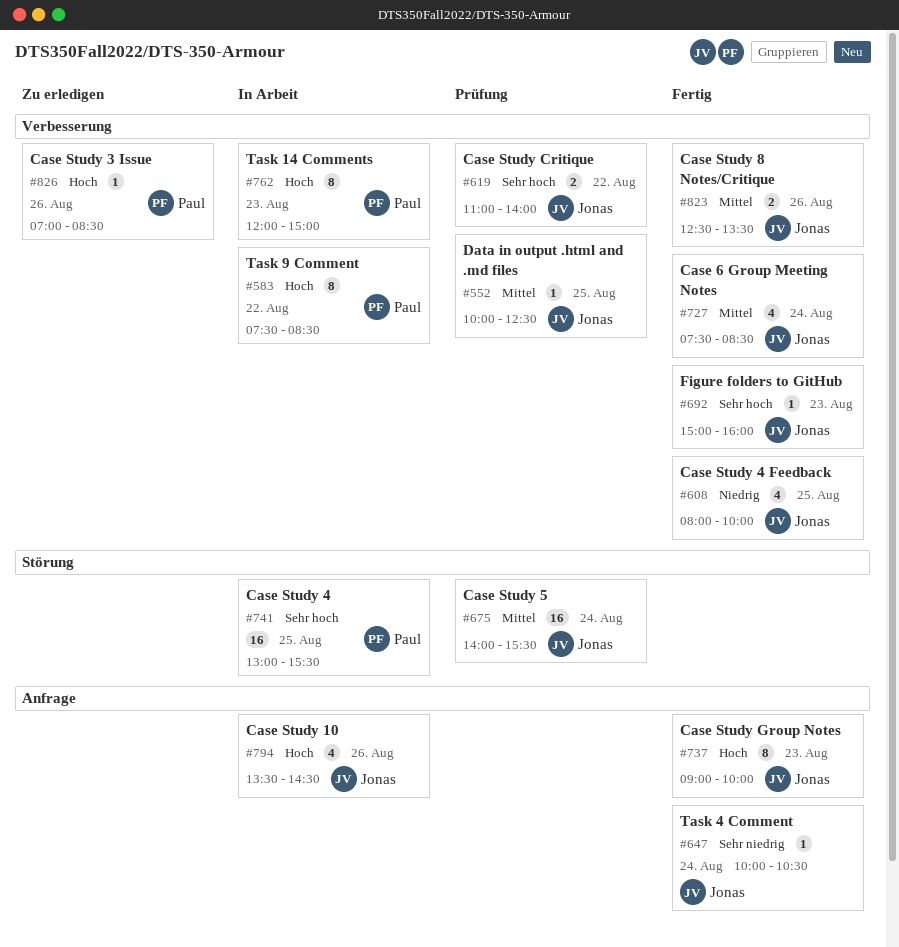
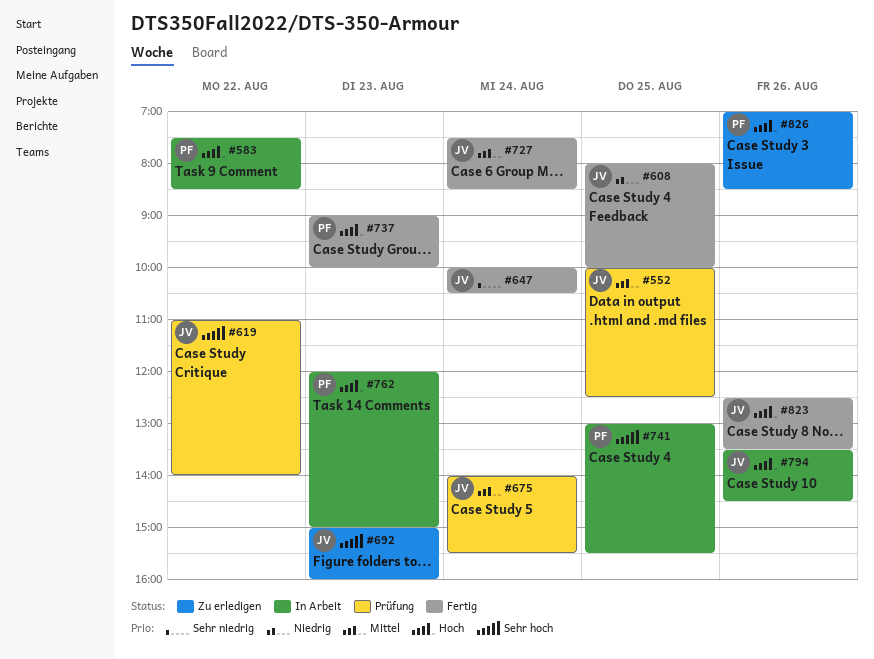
#692, status: Fertig -> Zu erledigen
#737, owner: Jonas -> Paul
#823, priority: Mittel -> Hoch

